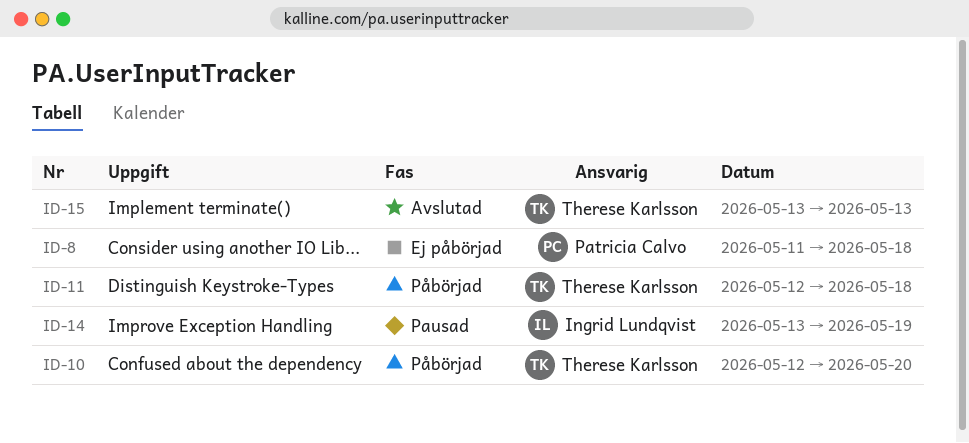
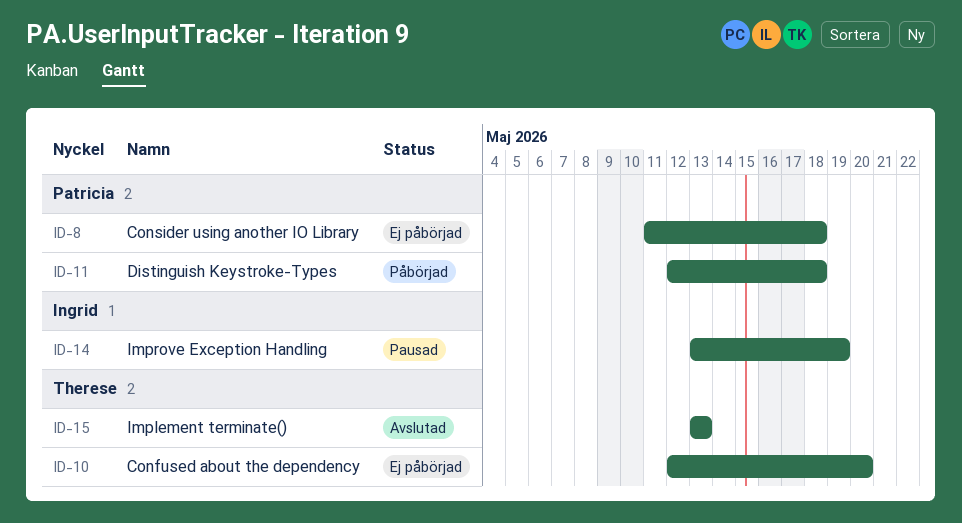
ID-10, status: Påbörjad -> Ej påbörjad
ID-11, owner: Therese Karlsson -> Patricia Calvo

